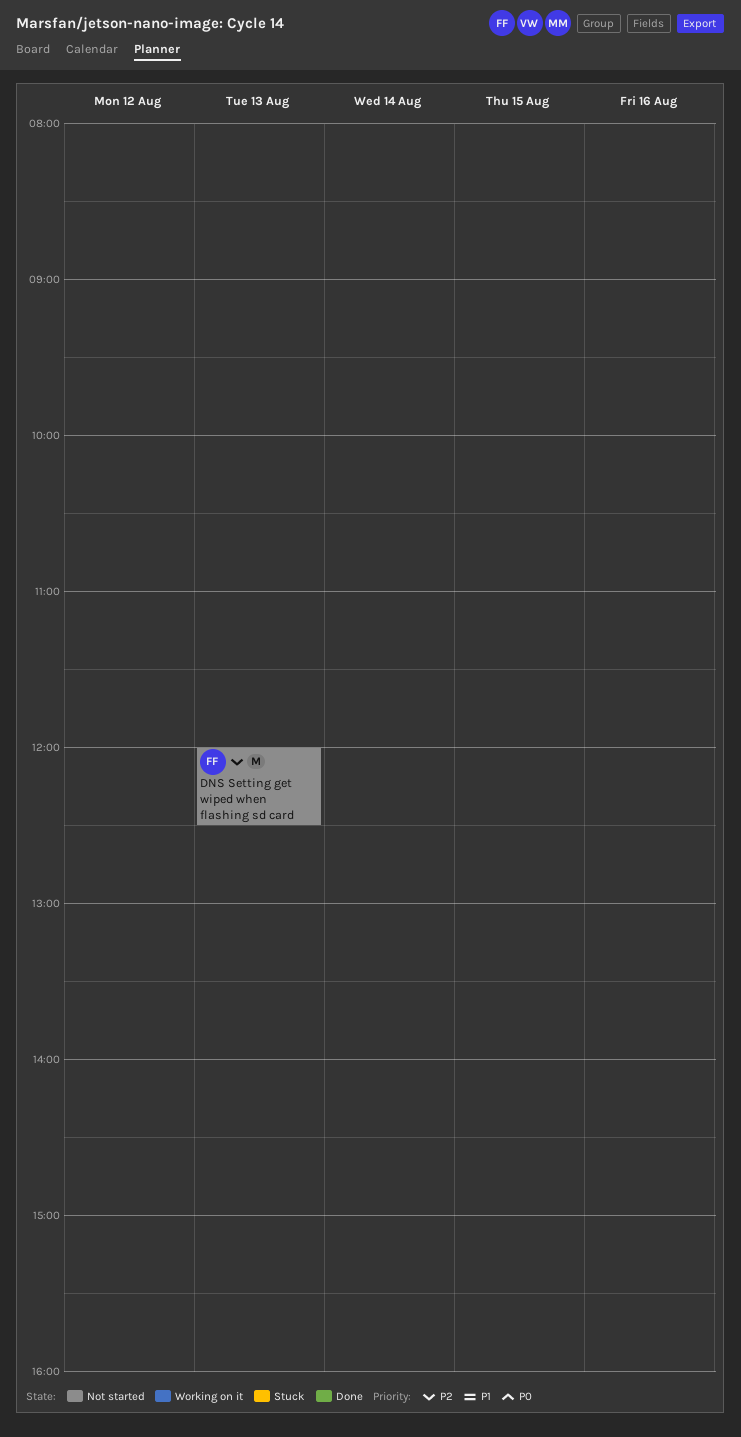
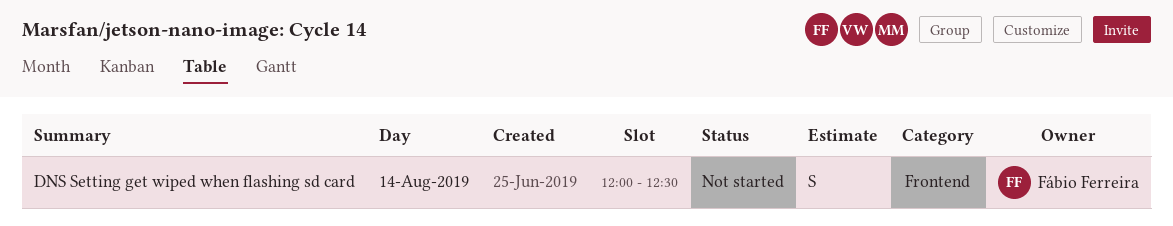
DNS Setting get wiped when flashing sd card, estimate: M -> S
DNS Setting get wiped when flashing sd card, day: Aug 13 -> Aug 14

